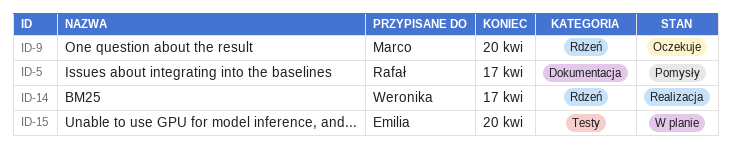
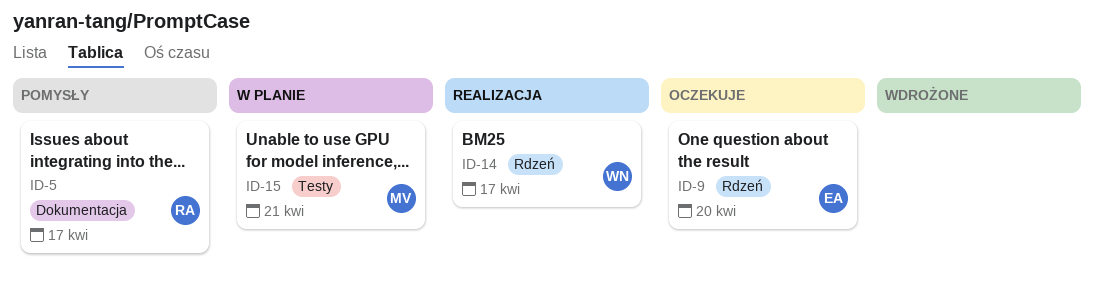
ID-9, owner: Marco -> Emilia
ID-15, owner: Emilia -> Marco
ID-15, due: Apr 20 -> Apr 21

